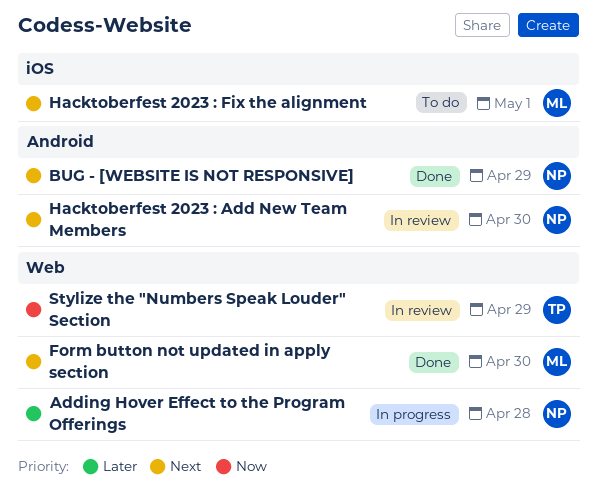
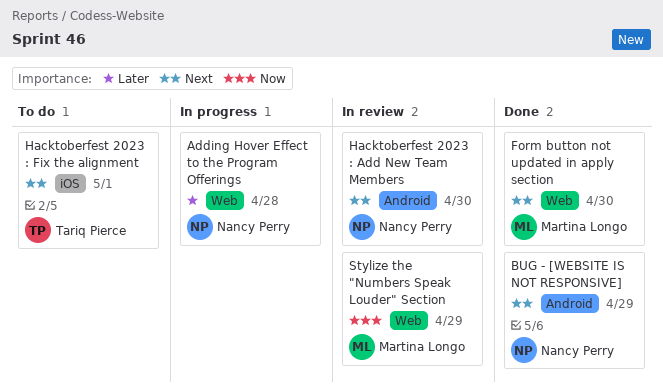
Hacktoberfest 2023 : Fix the alignment, owner: Martina Longo -> Tariq Pierce
Stylize the "Numbers Speak Louder" Section, owner: Tariq Pierce -> Martina Longo

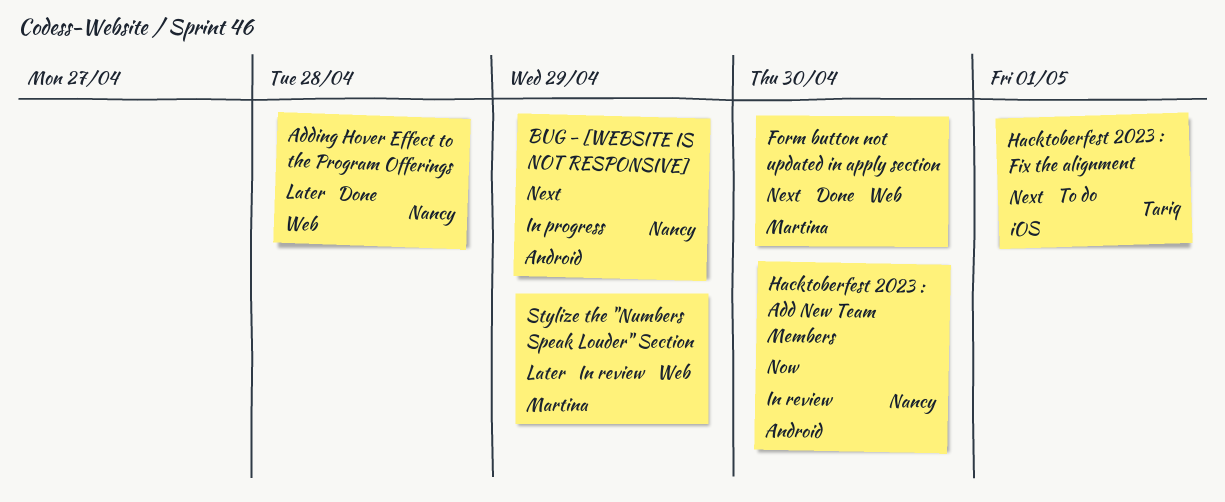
Adding Hover Effect to the Program Offerings, status: In progress -> Done
BUG - [WEBSITE IS NOT RESPONSIVE], status: Done -> In progress
Hacktoberfest 2023 : Add New Team Members, priority: Next -> Now
Stylize the "Numbers Speak Louder" Section, priority: Now -> Later

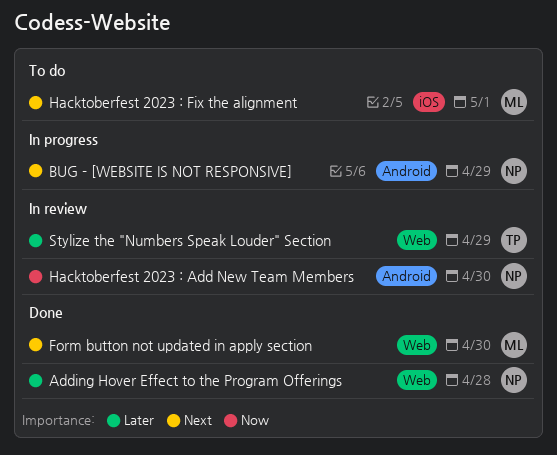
Hacktoberfest 2023 : Fix the alignment, owner: Tariq -> Martina
Stylize the "Numbers Speak Louder" Section, owner: Martina -> Tariq

